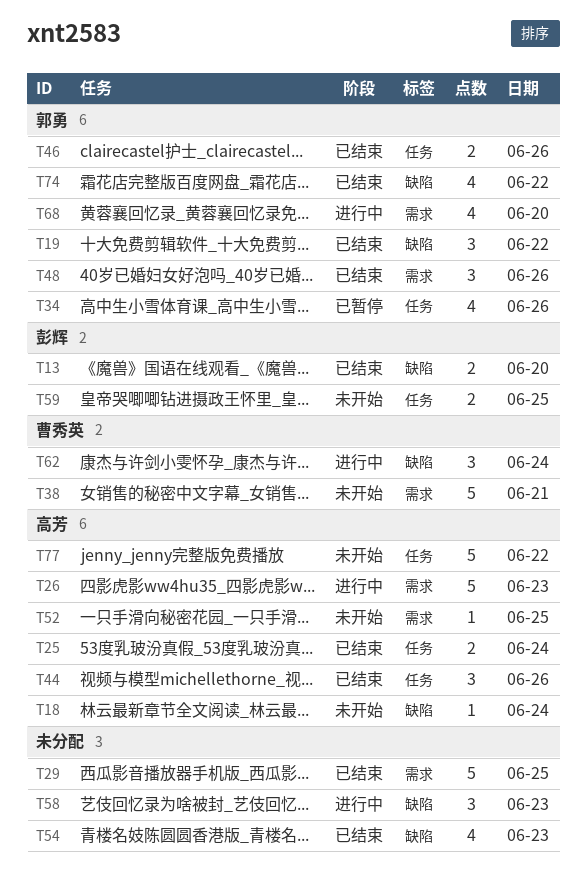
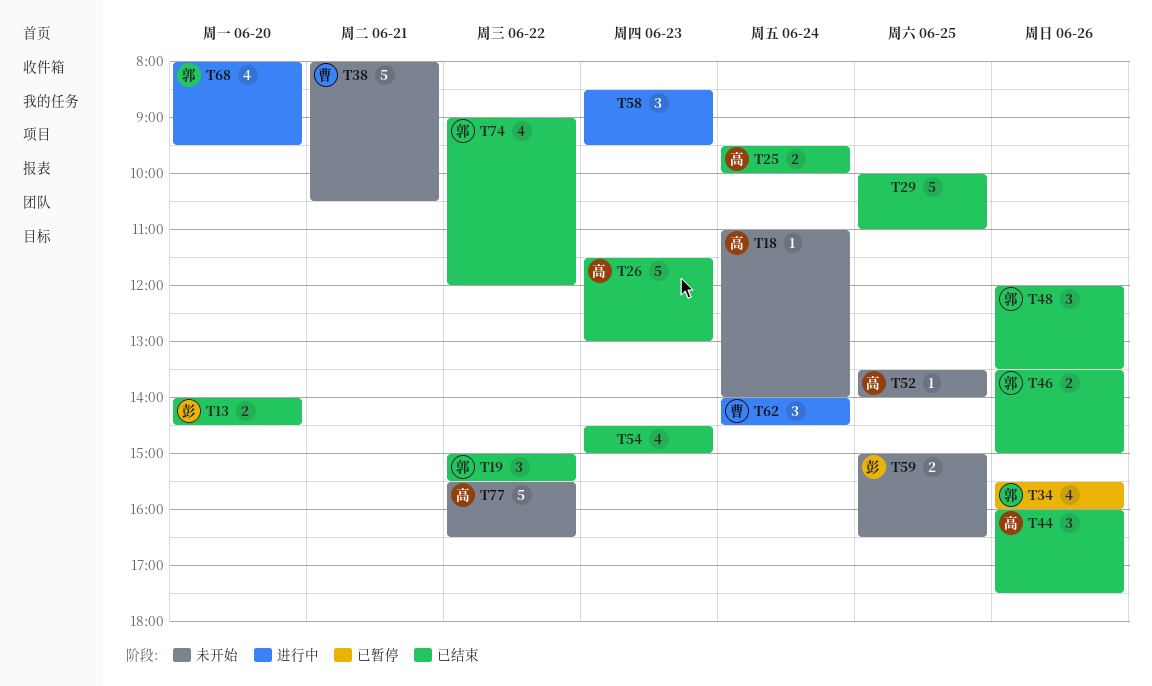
T26, status: 进行中 -> 已结束

